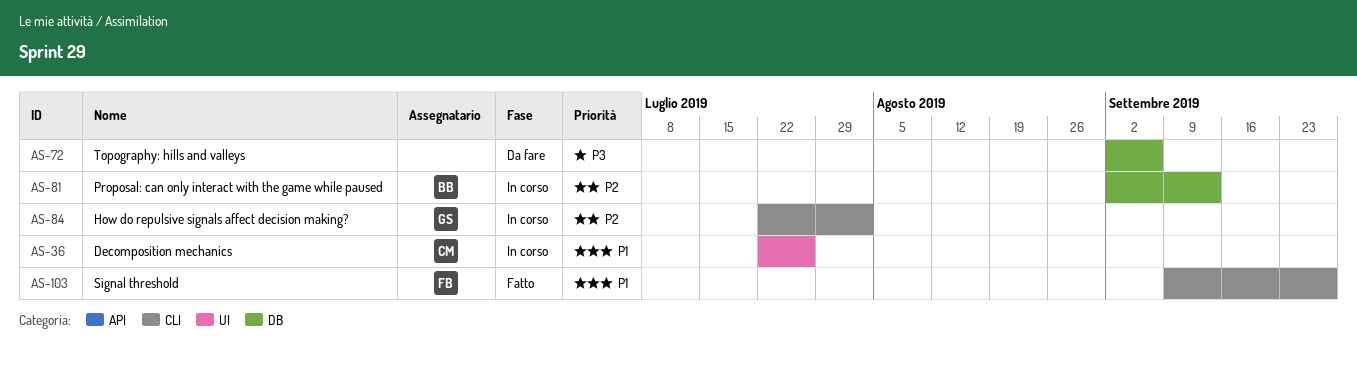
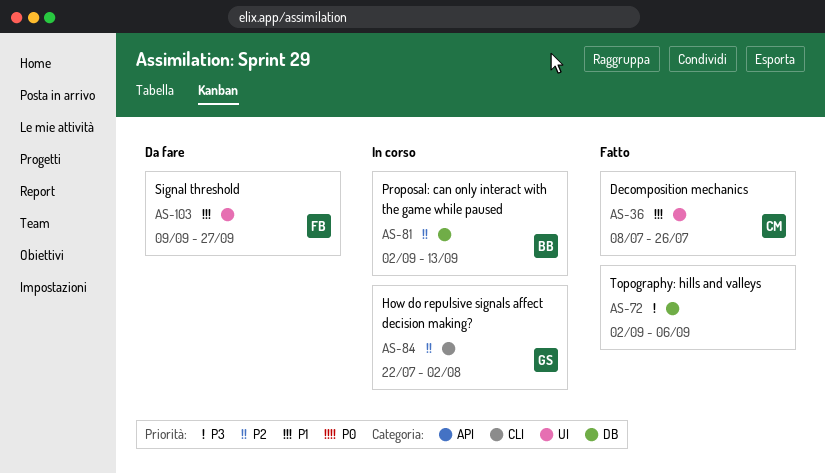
AS-36, status: In corso -> Fatto
AS-36, start: Jul 22 -> Jul 8
AS-72, status: Da fare -> Fatto
AS-103, status: Fatto -> Da fare
AS-103, label: CLI -> UI

